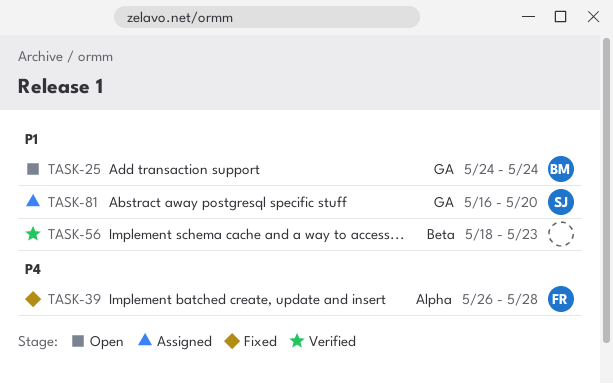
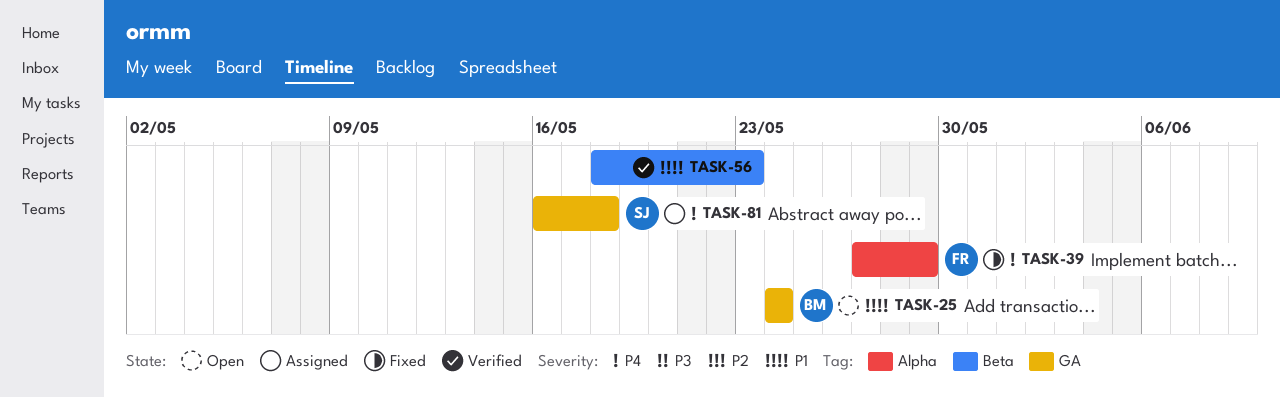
TASK-39, start: May 26 -> May 27
TASK-39, due: May 28 -> May 29
TASK-81, priority: P1 -> P4
TASK-81, due: May 20 -> May 18

